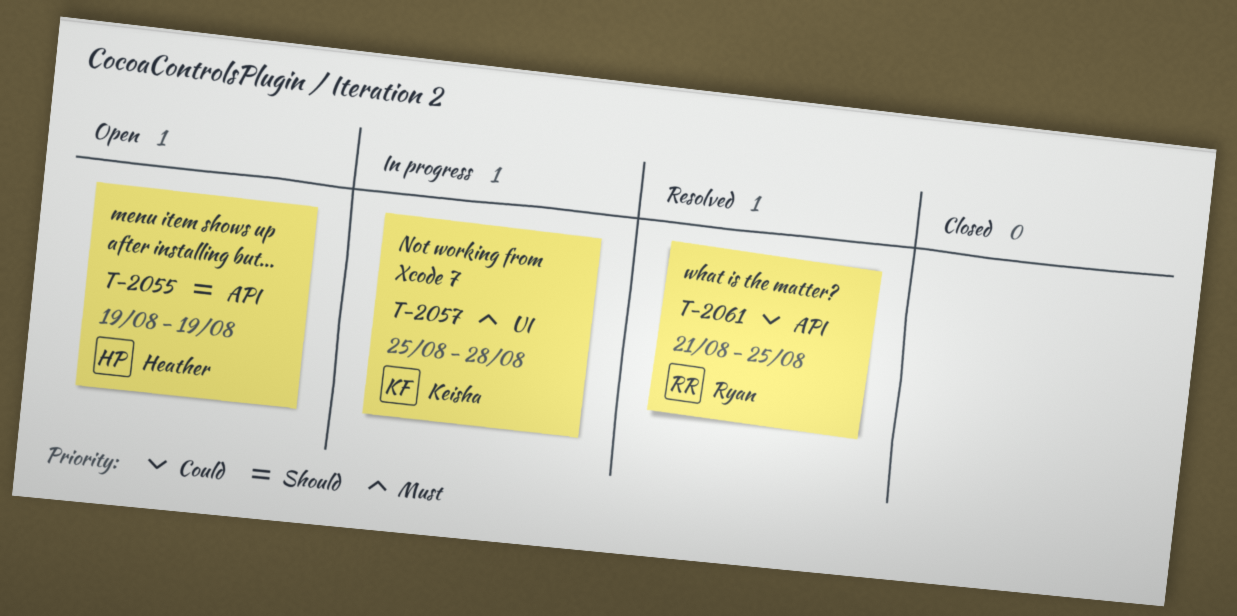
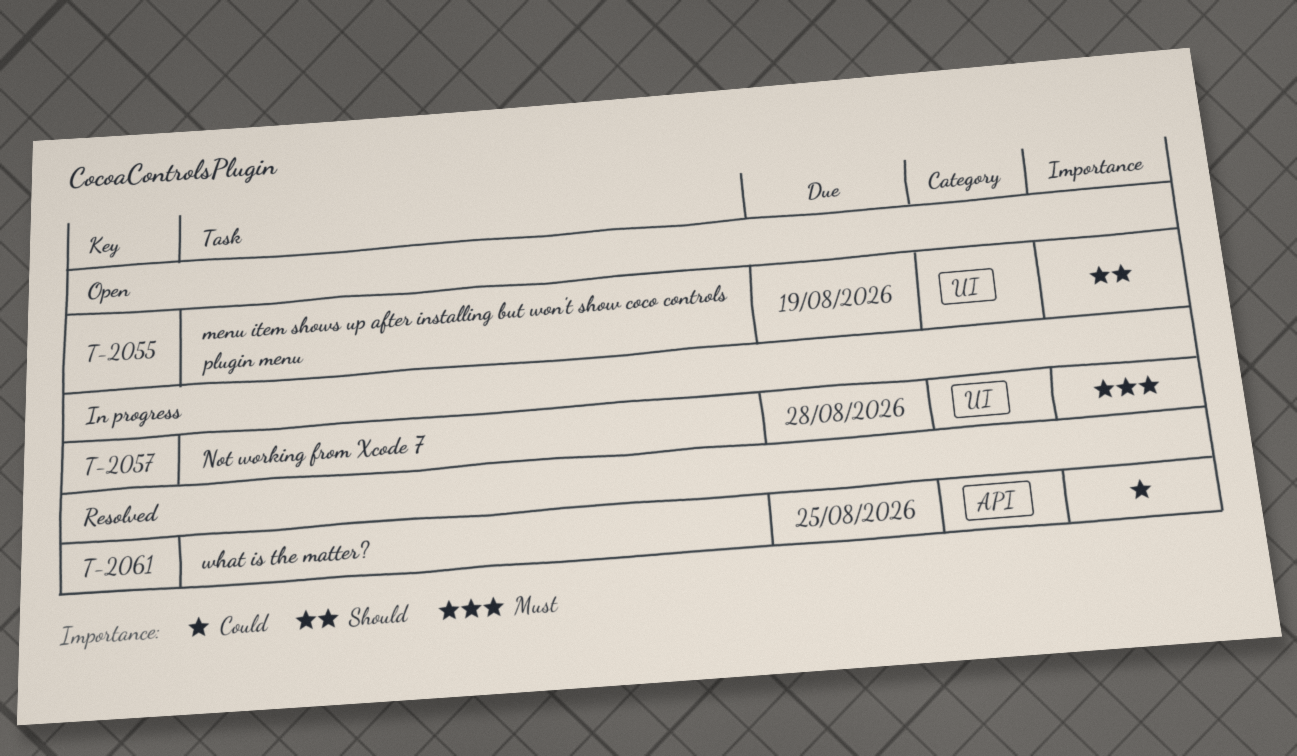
T-2055, label: API -> UI

